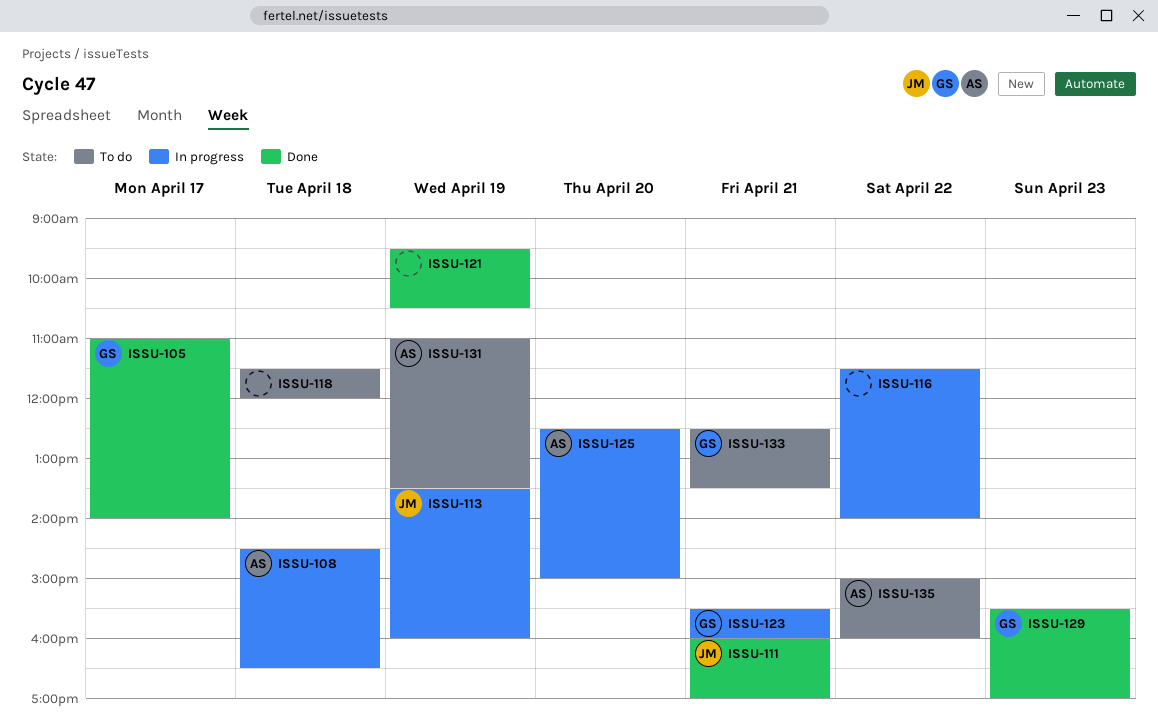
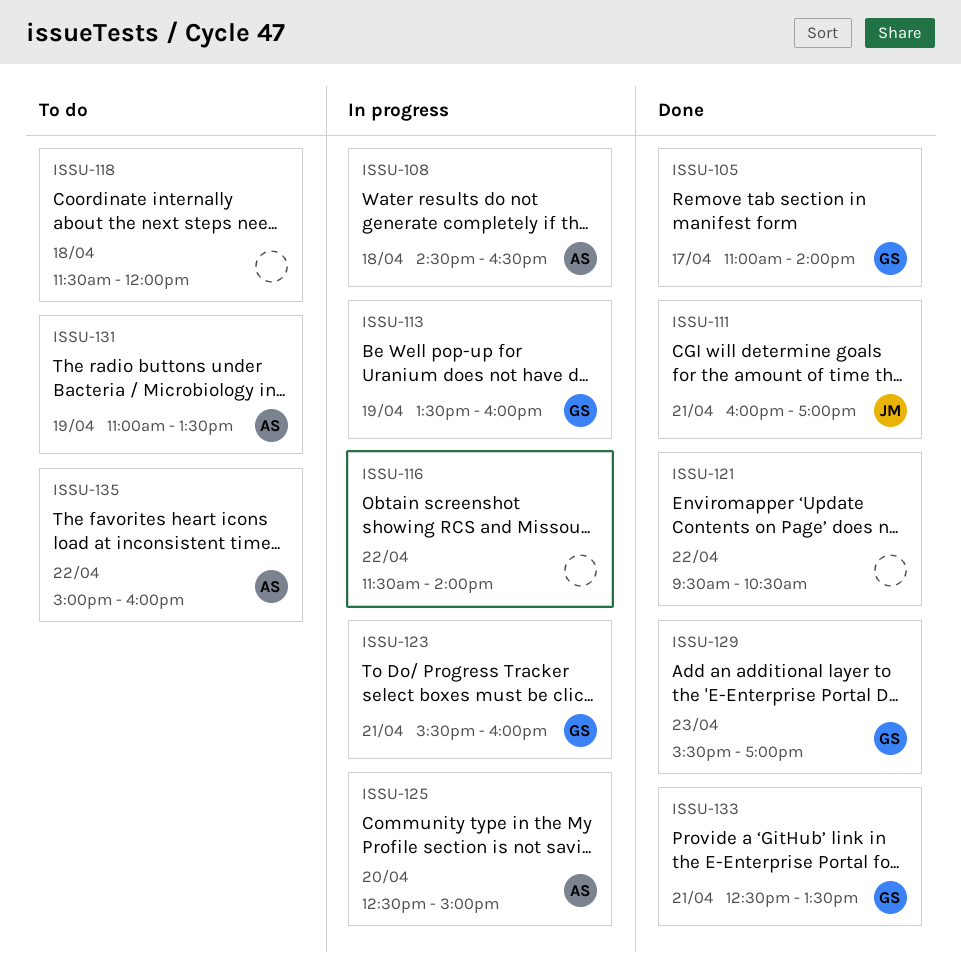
ISSU-113, owner: JM -> GS
ISSU-121, day: Apr 19 -> Apr 22
ISSU-133, status: To do -> Done

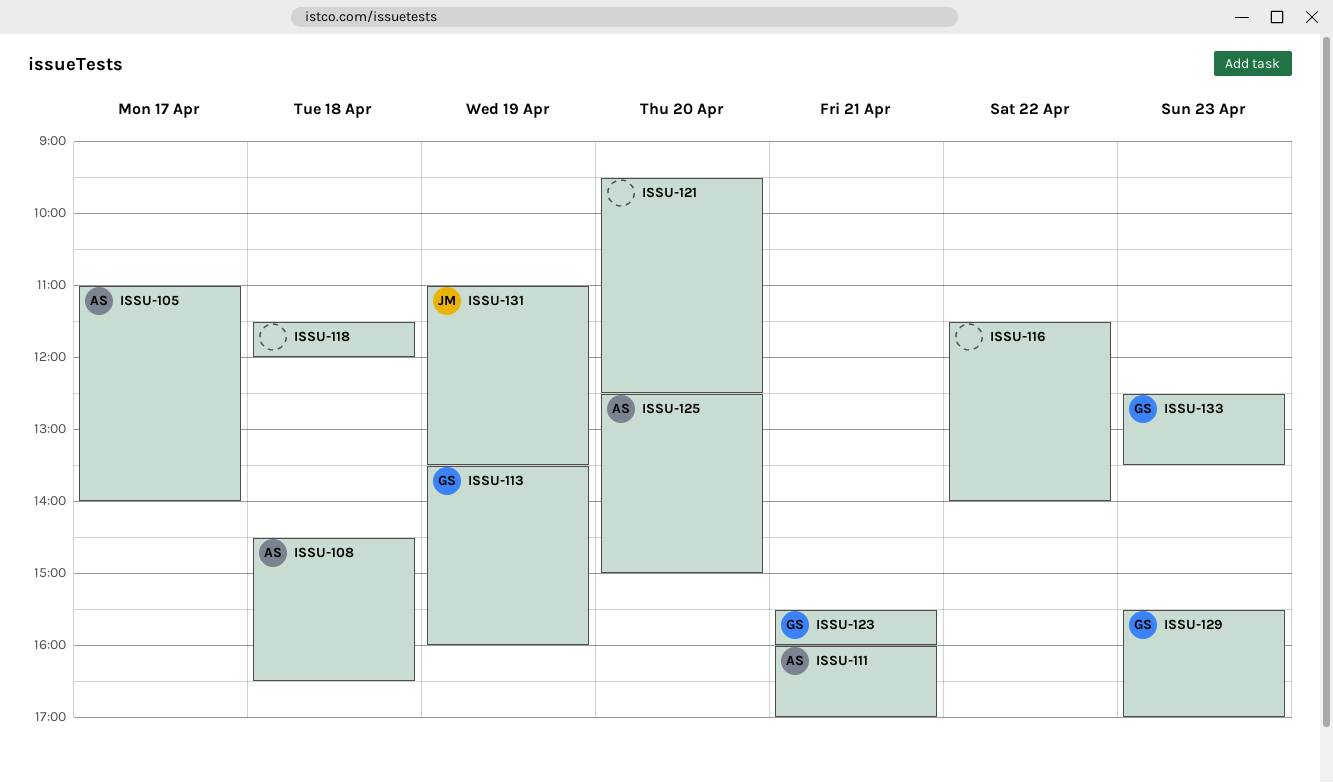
ISSU-105, owner: GS -> AS
ISSU-111, owner: JM -> AS
ISSU-121, day: Apr 22 -> Apr 20
ISSU-121, ends: 10:30 -> 12:30
ISSU-131, owner: AS -> JM
ISSU-133, day: Apr 21 -> Apr 23
ISSU-135: present -> none

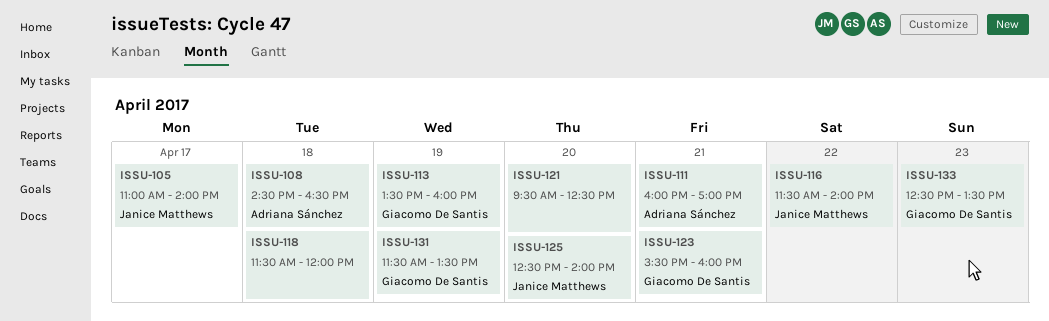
ISSU-105, owner: Adriana Sánchez -> Janice Matthews
ISSU-116, owner: none -> Janice Matthews
ISSU-125, owner: Adriana Sánchez -> Janice Matthews
ISSU-125, ends: 15:00 -> 14:00
ISSU-129: present -> none
ISSU-131, owner: Janice Matthews -> Giacomo De Santis
ISSU-131, begins: 11:00 -> 11:30

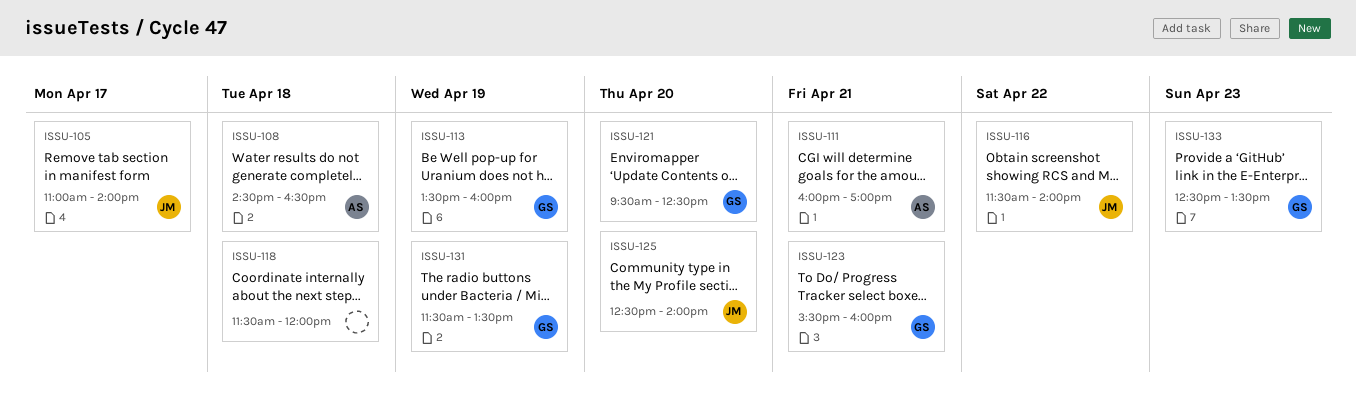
ISSU-121, owner: none -> Giacomo De Santis

